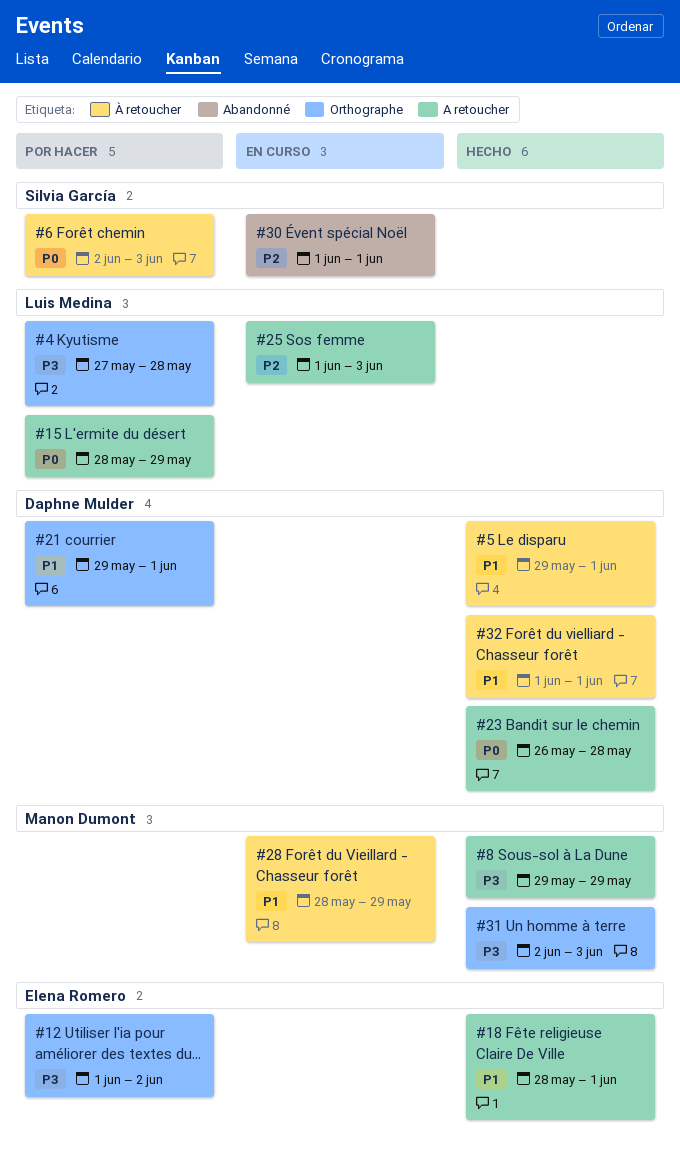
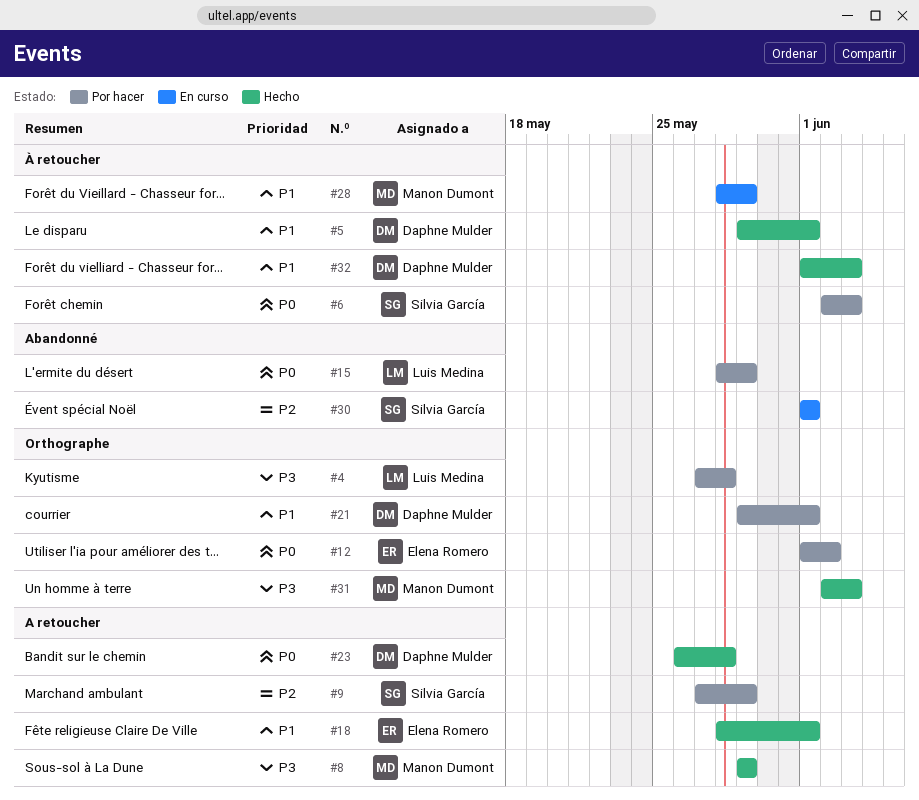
#9: none -> present
#12, priority: P3 -> P0
#15, label: A retoucher -> Abandonné
#25: present -> none
#32, due: Jun 1 -> Jun 3

